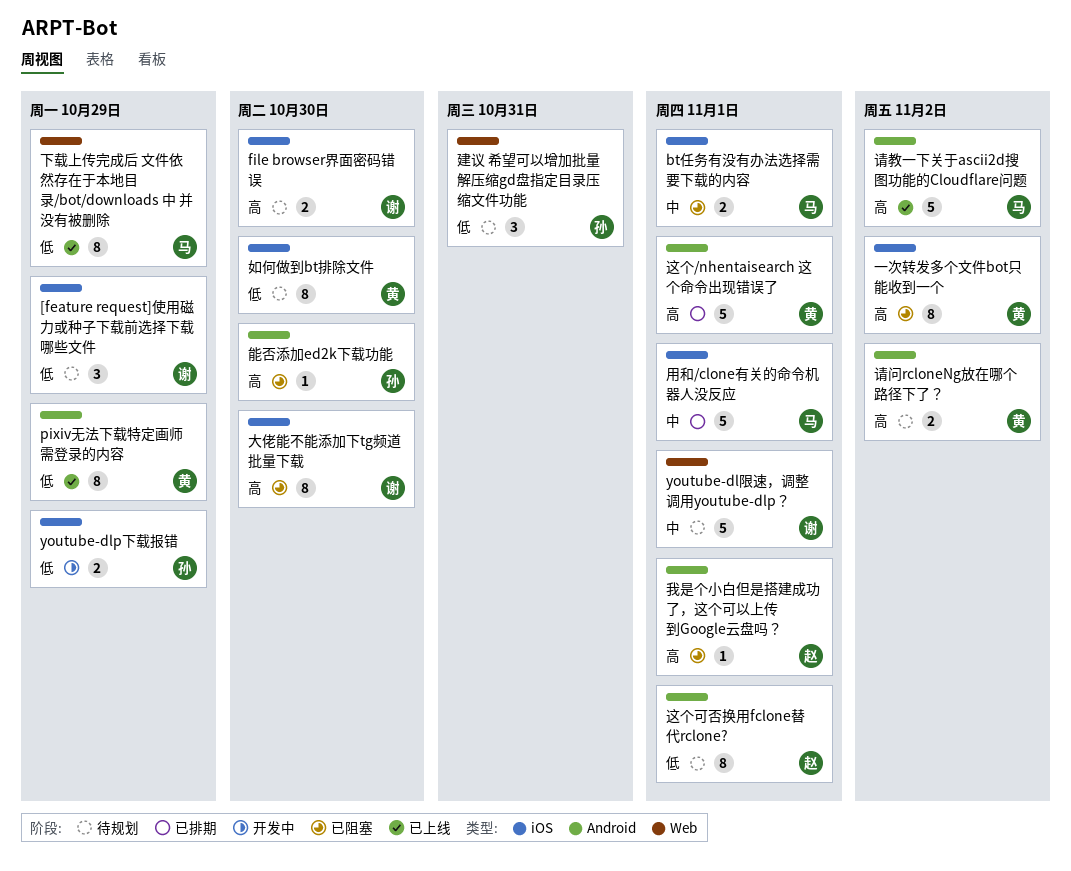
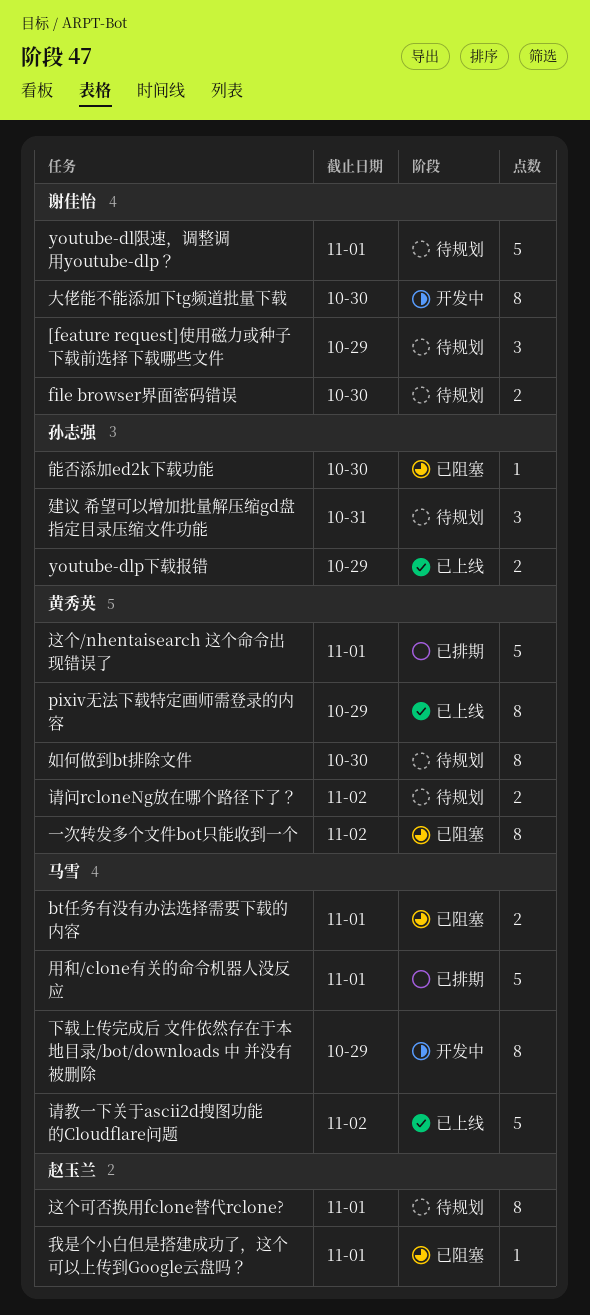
youtube-dlp下载报错, status: 开发中 -> 已上线
下载上传完成后 文件依然存在于本地目录/bot/downloads 中 并没有被删除, status: 已上线 -> 开发中
大佬能不能添加下tg频道批量下载, status: 已阻塞 -> 开发中

